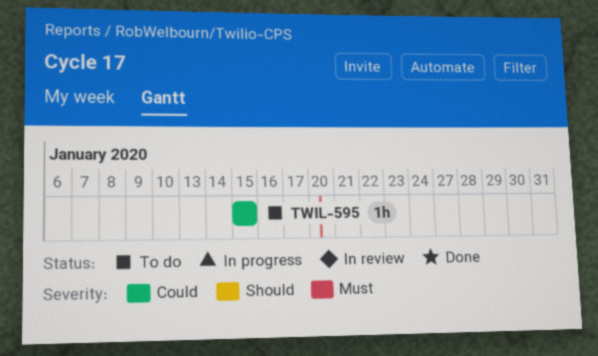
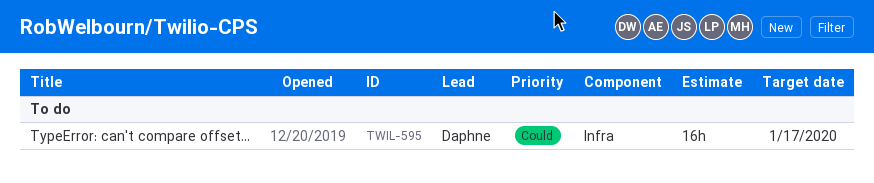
TWIL-595, estimate: 1h -> 16h
TWIL-595, due: Jan 15 -> Jan 17

